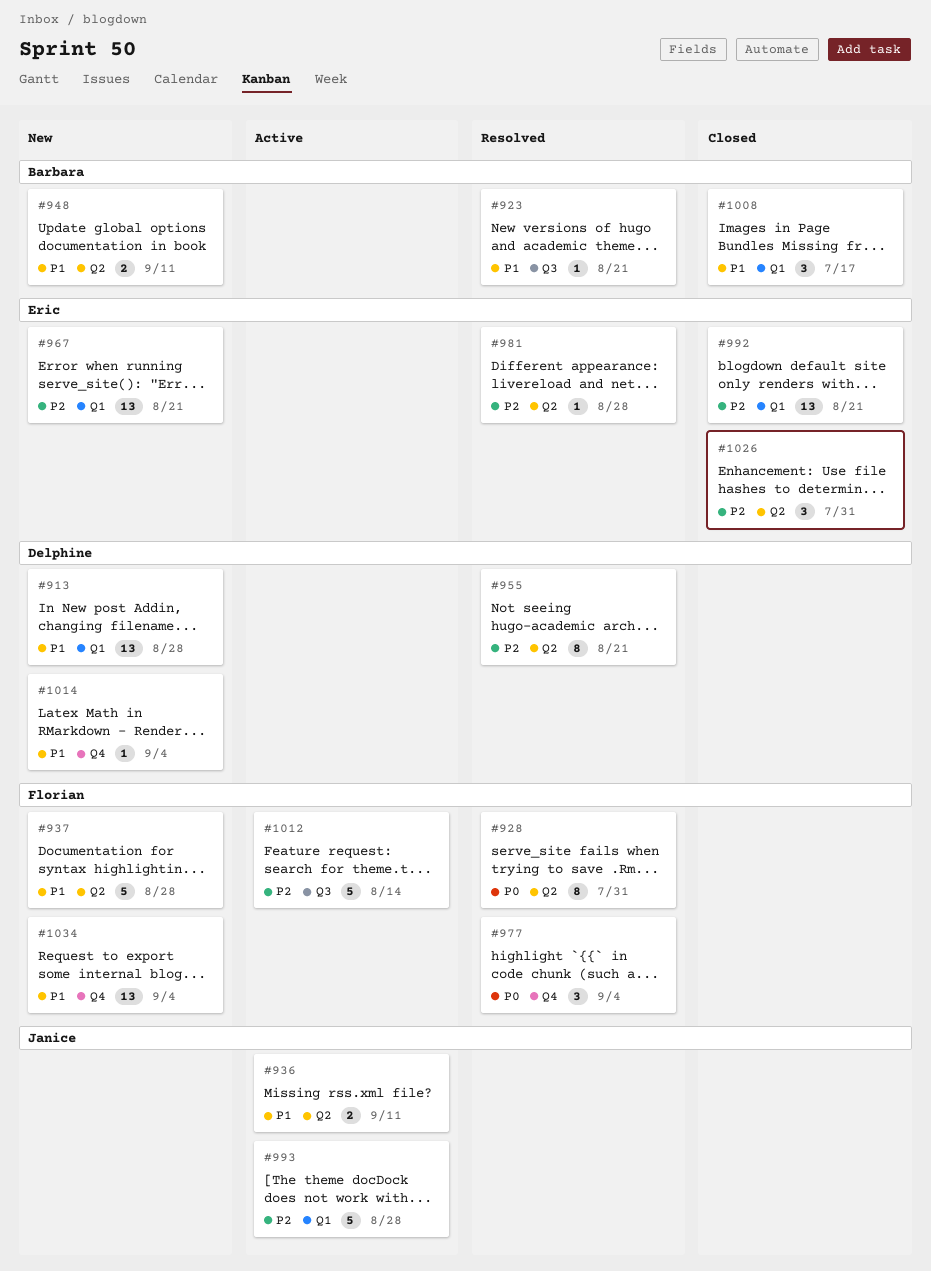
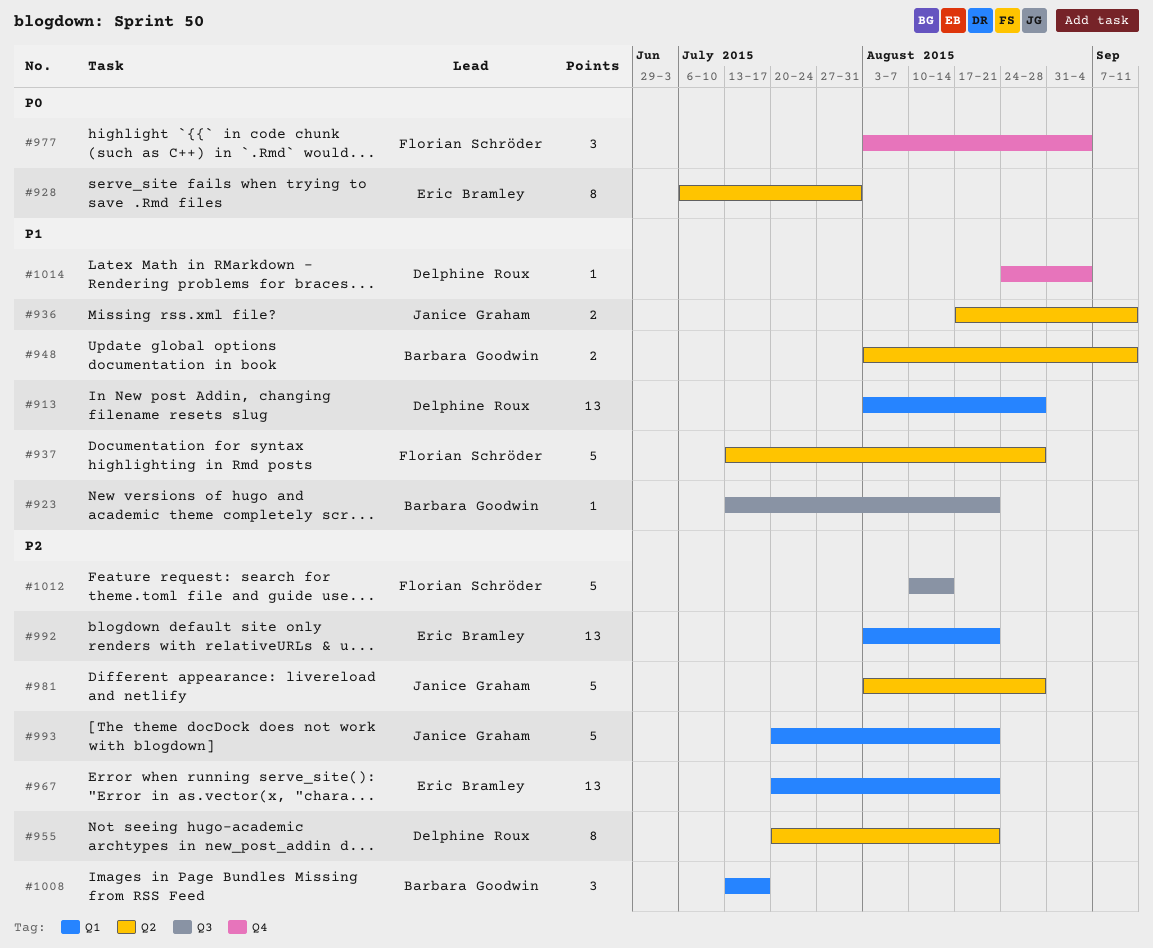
#928, owner: Florian Schröder -> Eric Bramley
#981, owner: Eric Bramley -> Janice Graham
#981, estimate: 1 -> 5
#993, due: Aug 28 -> Aug 21
#1008, priority: P1 -> P2
#1026: present -> none
#1034: present -> none

